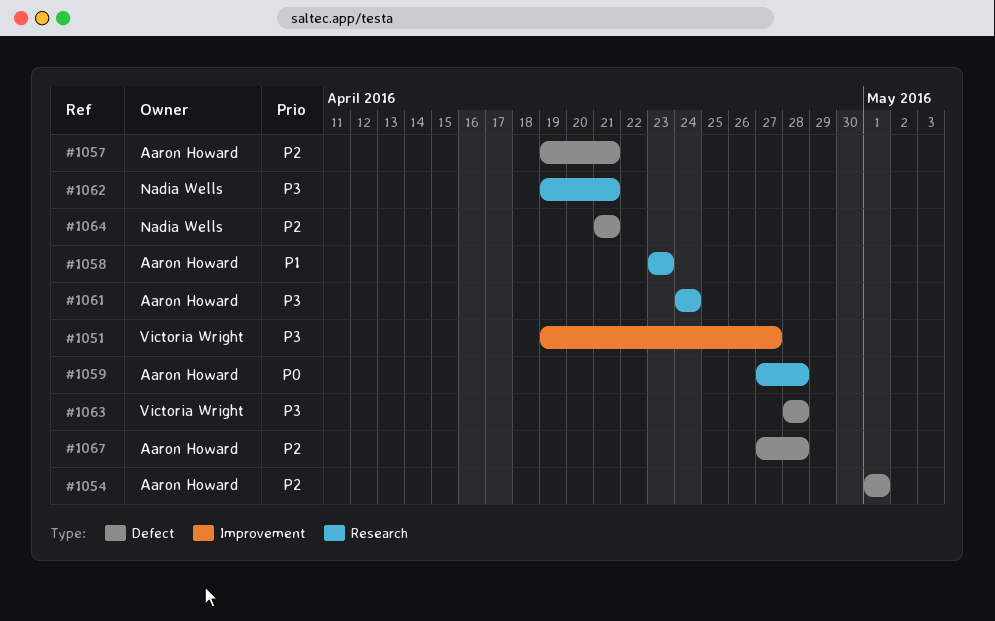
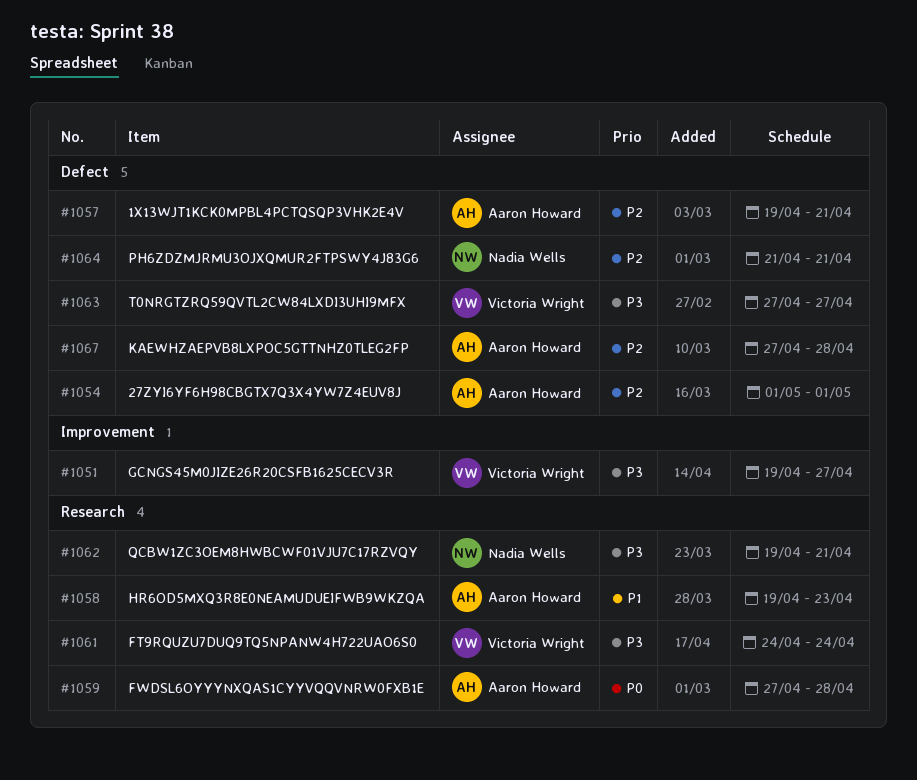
#1058, start: Apr 23 -> Apr 19
#1061, owner: Aaron Howard -> Victoria Wright
#1063, start: Apr 28 -> Apr 27
#1063, due: Apr 28 -> Apr 27

